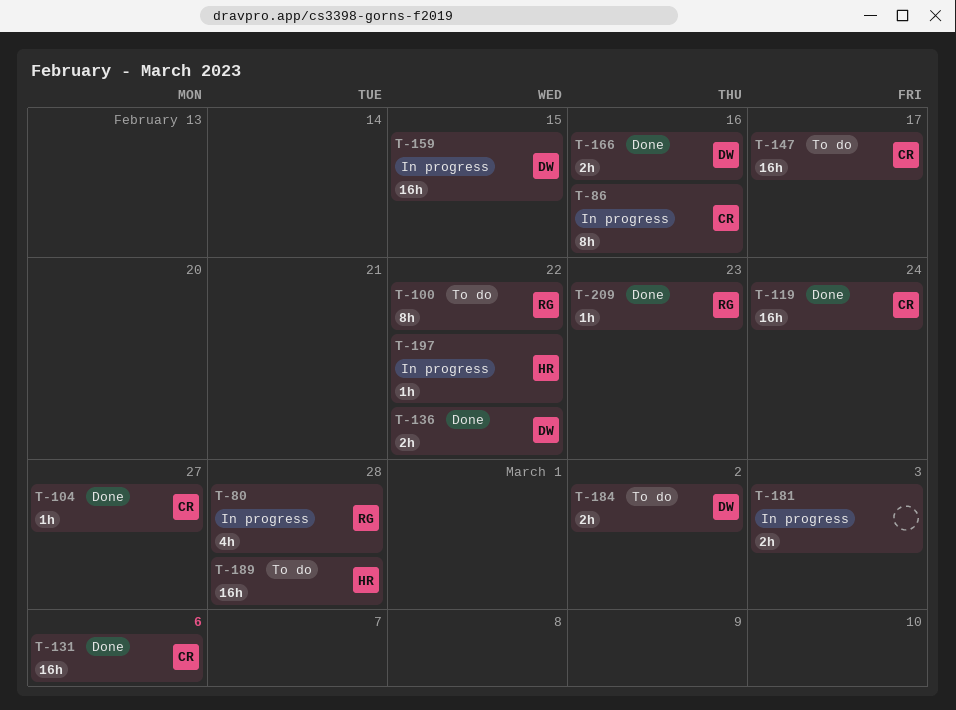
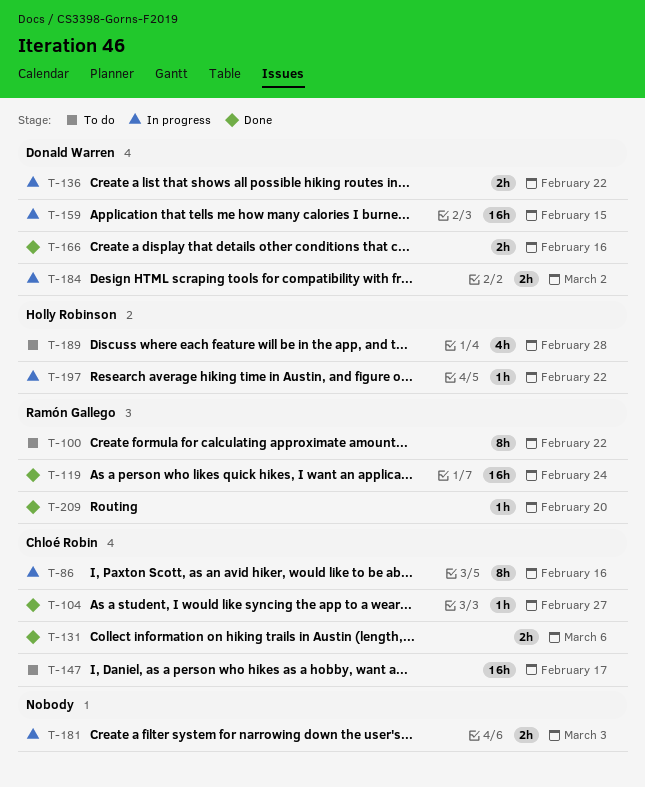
T-80: present -> none
T-119, owner: Chloé Robin -> Ramón Gallego
T-131, estimate: 16h -> 2h
T-136, status: Done -> In progress
T-184, status: To do -> In progress
T-189, estimate: 16h -> 4h
T-209, due: Feb 23 -> Feb 20

